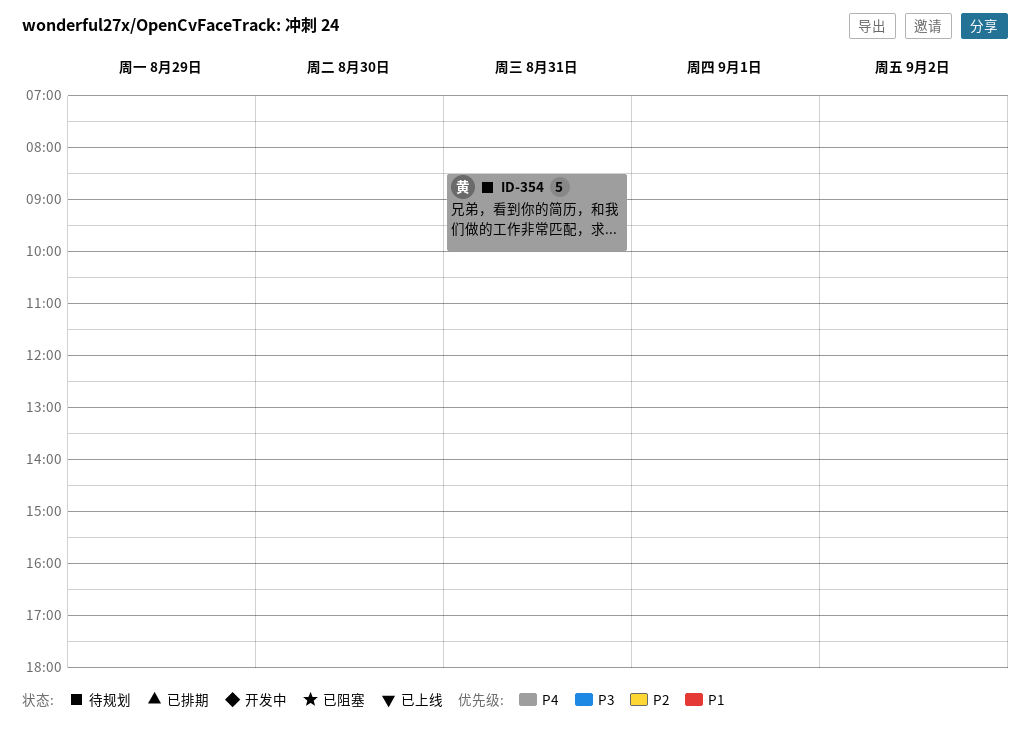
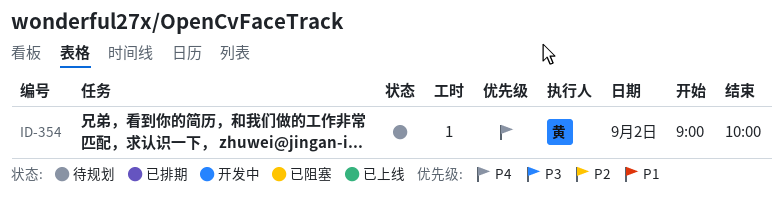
ID-354, estimate: 5 -> 1
ID-354, day: Aug 31 -> Sep 2
ID-354, begins: 08:30 -> 09:00

